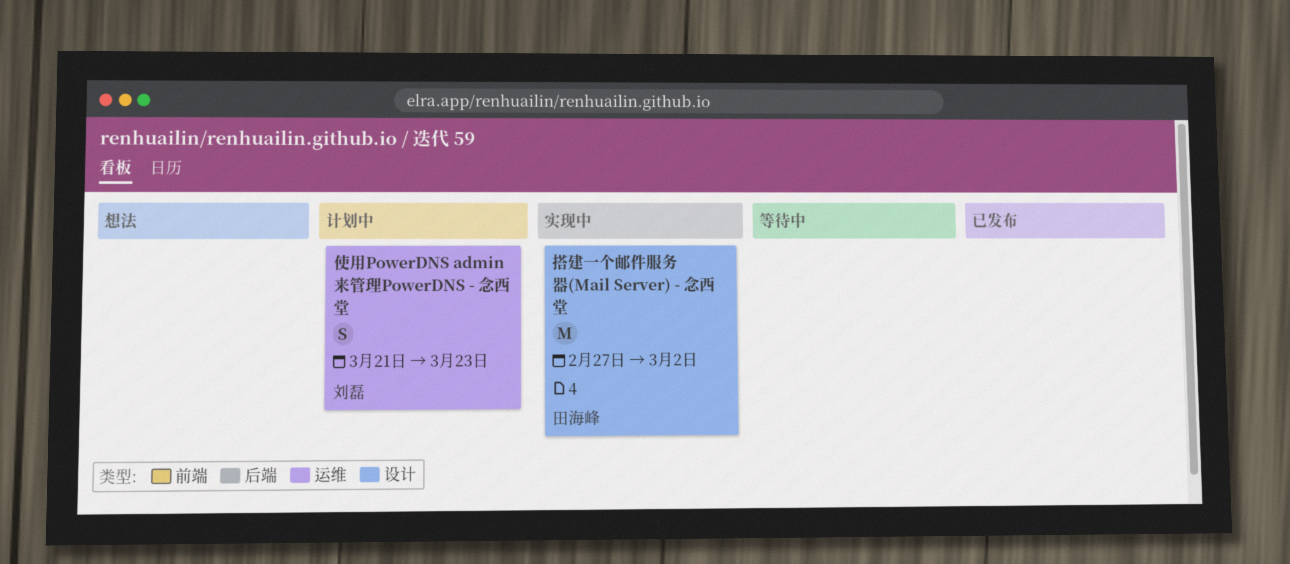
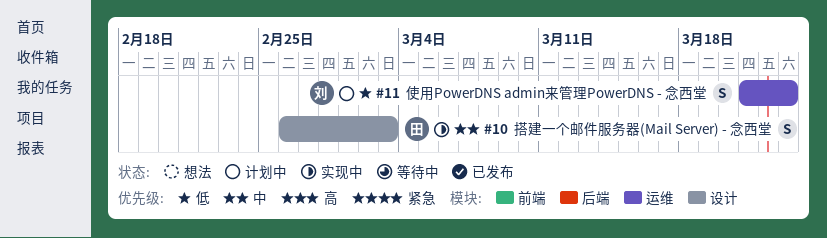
搭建一个邮件服务器(Mail Server) - 念西堂, estimate: M -> S
搭建一个邮件服务器(Mail Server) - 念西堂, start: Feb 27 -> Feb 26
搭建一个邮件服务器(Mail Server) - 念西堂, due: Mar 2 -> Mar 3

